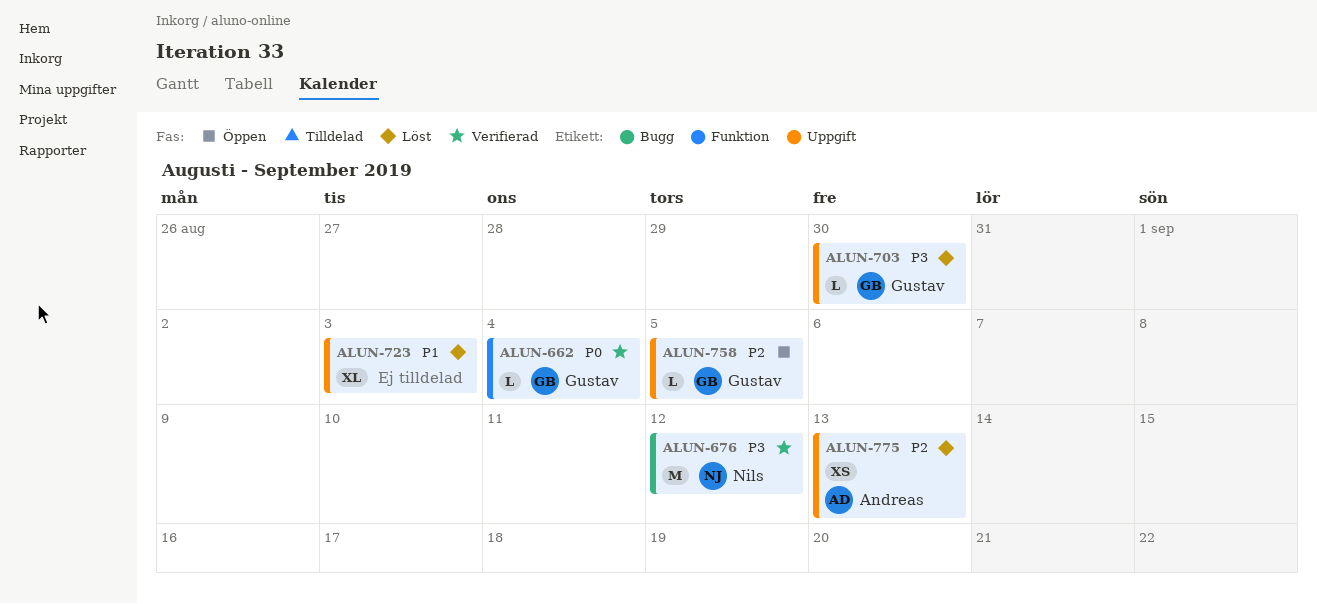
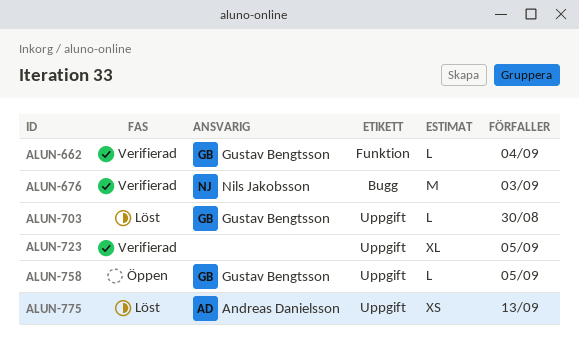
ALUN-676, due: Sep 12 -> Sep 3
ALUN-723, status: Löst -> Verifierad
ALUN-723, due: Sep 3 -> Sep 5

